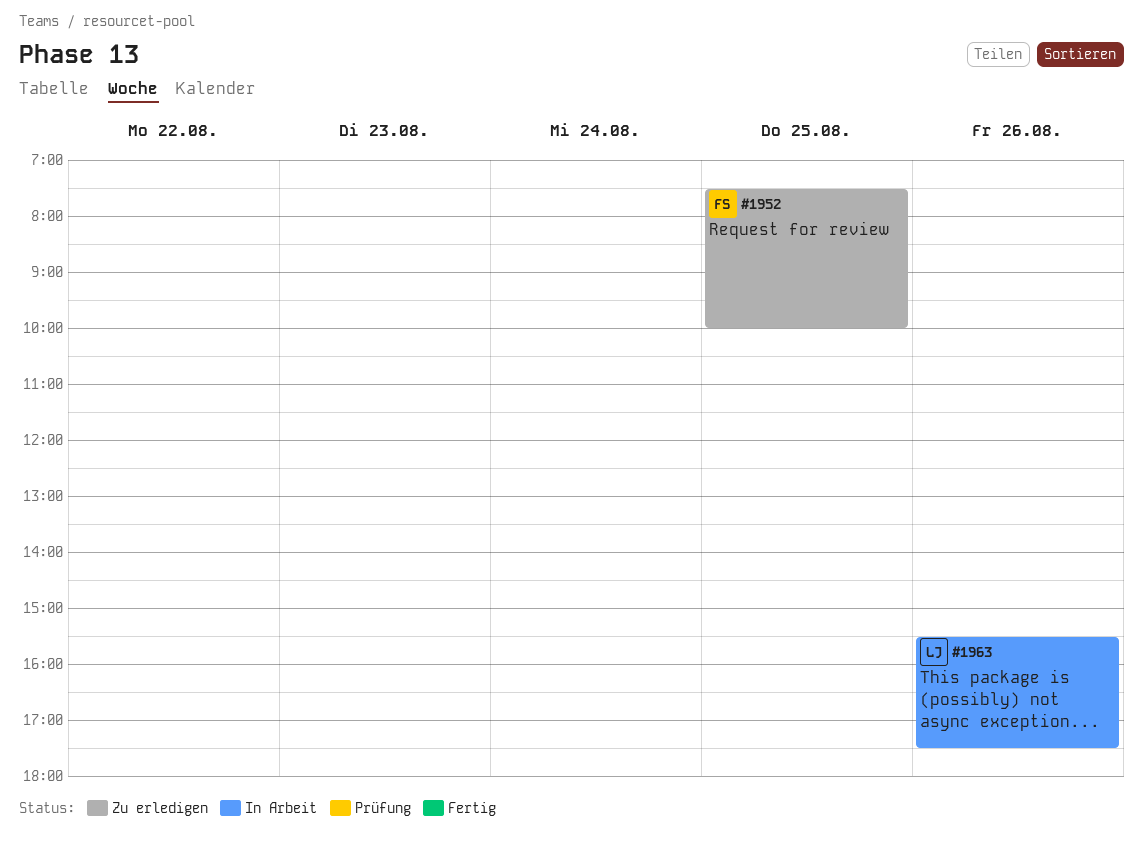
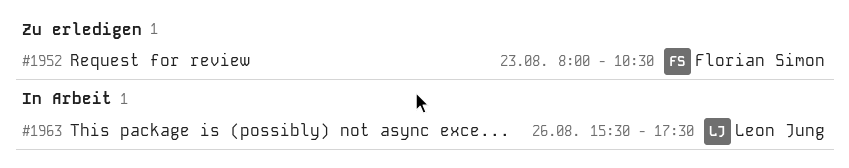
#1952, day: Aug 25 -> Aug 23
#1952, begins: 07:30 -> 08:00
#1952, ends: 10:00 -> 10:30

